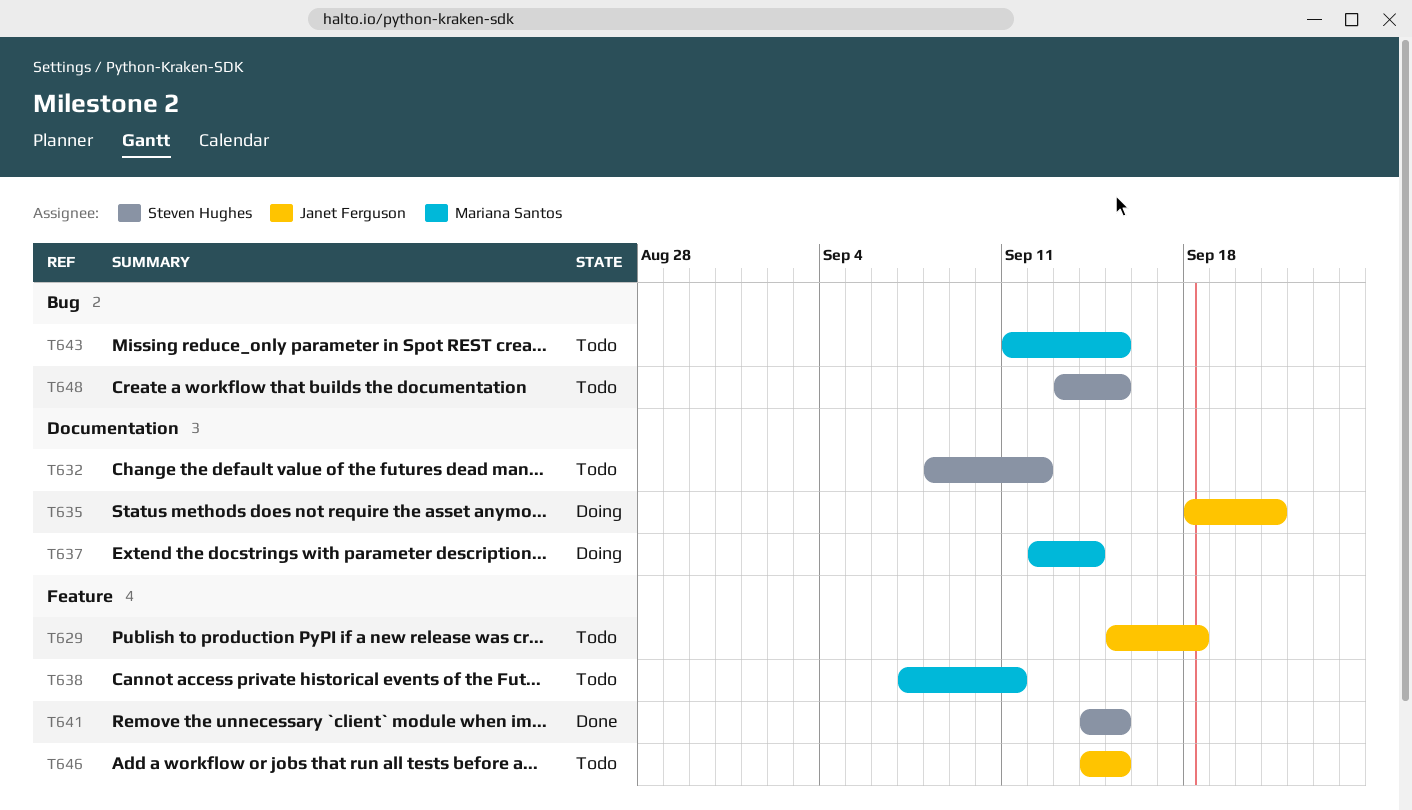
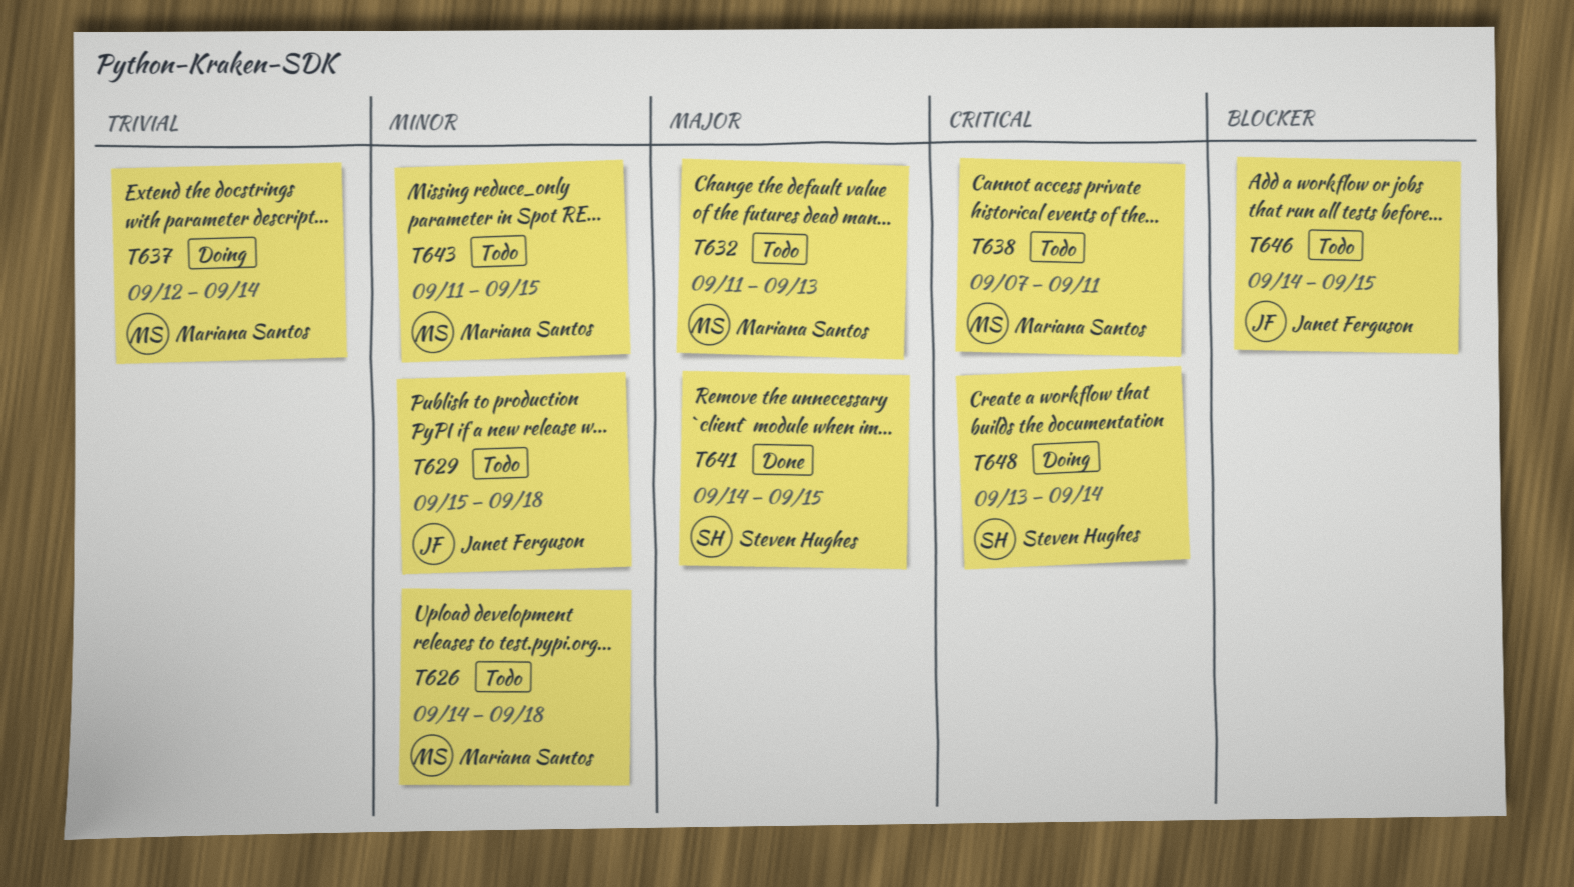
T626: none -> present
T632, owner: Steven Hughes -> Mariana Santos
T632, start: Sep 8 -> Sep 11
T632, due: Sep 12 -> Sep 13
T635: present -> none
T648, status: Todo -> Doing
T648, due: Sep 15 -> Sep 14

